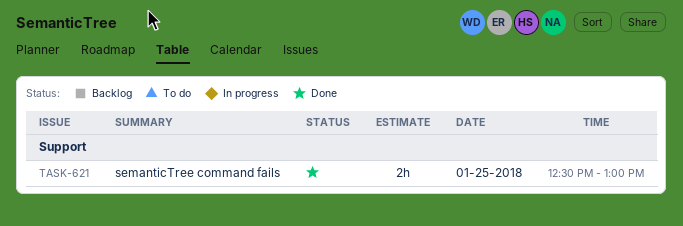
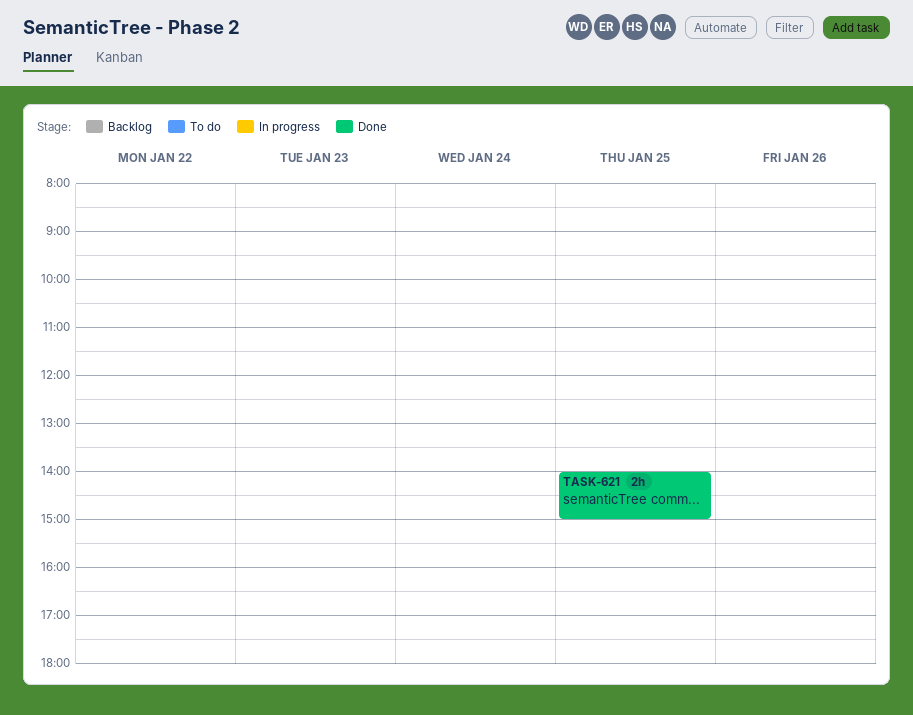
TASK-621, begins: 12:30 -> 14:00
TASK-621, ends: 13:00 -> 15:00

